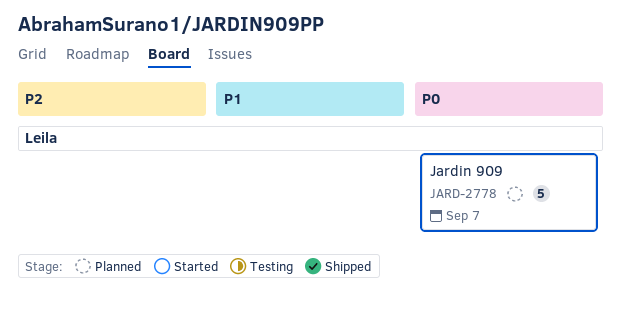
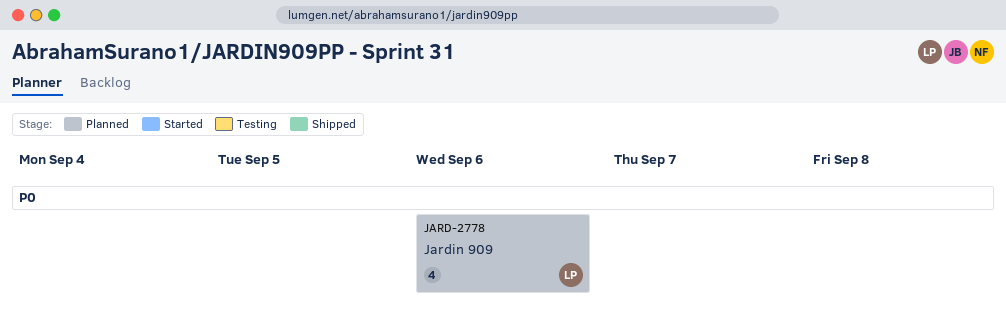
JARD-2778, estimate: 5 -> 4
JARD-2778, due: Sep 7 -> Sep 6

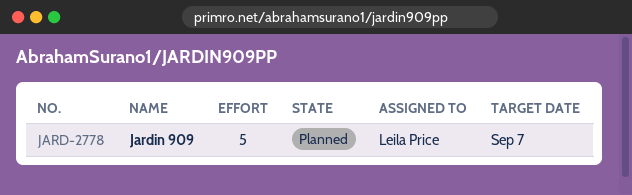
JARD-2778, estimate: 4 -> 5
JARD-2778, due: Sep 6 -> Sep 7

